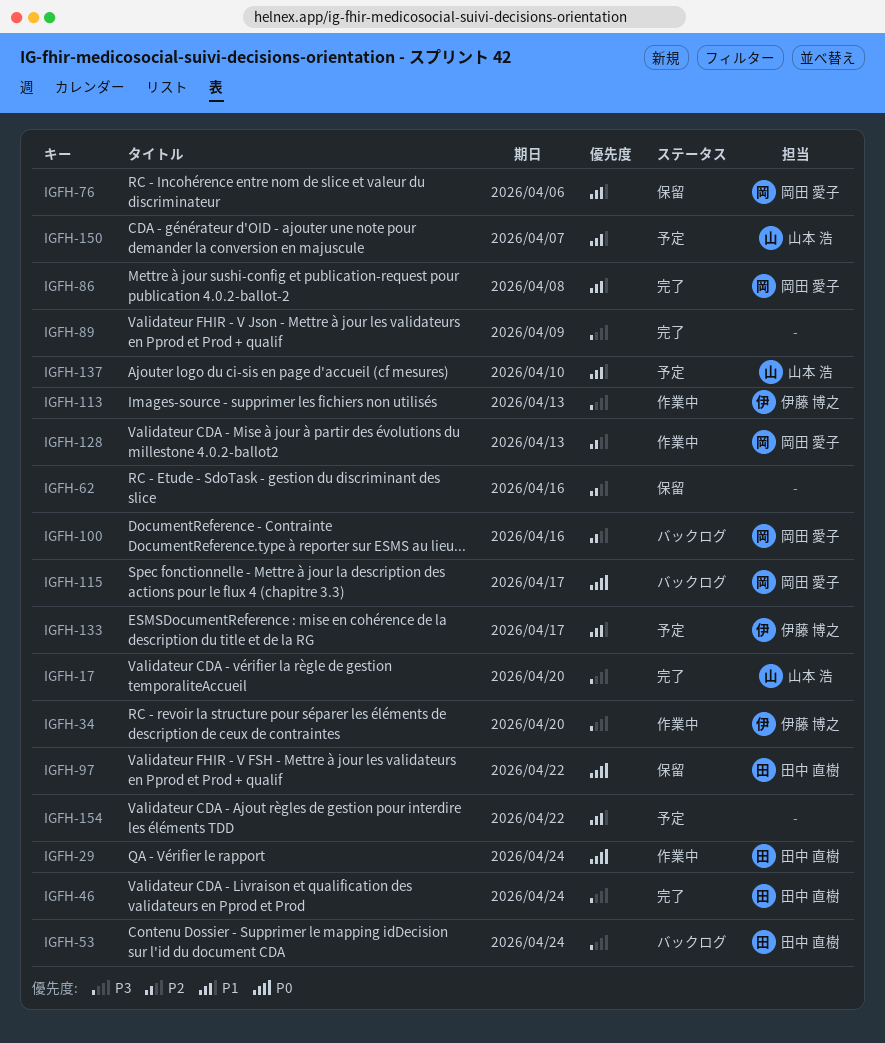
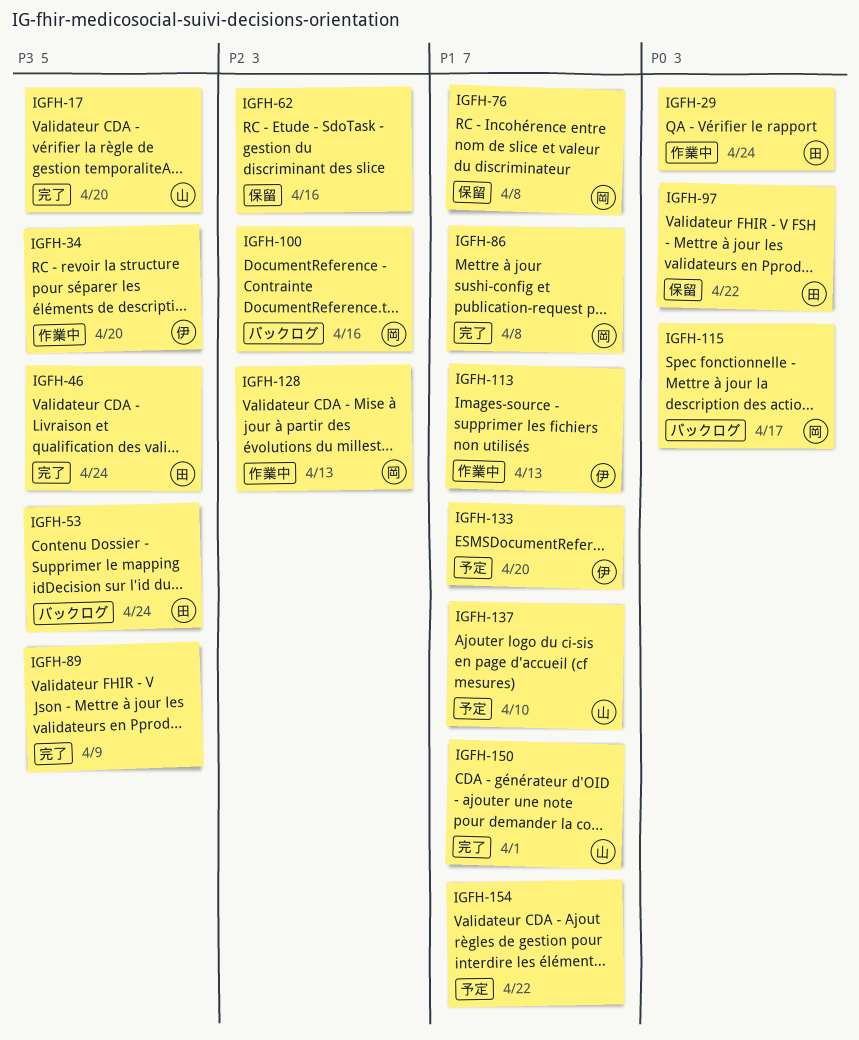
IGFH-76, due: Apr 6 -> Apr 8
IGFH-113, priority: P3 -> P1
IGFH-133, due: Apr 17 -> Apr 20
IGFH-150, status: 予定 -> 完了
IGFH-150, due: Apr 7 -> Apr 1

